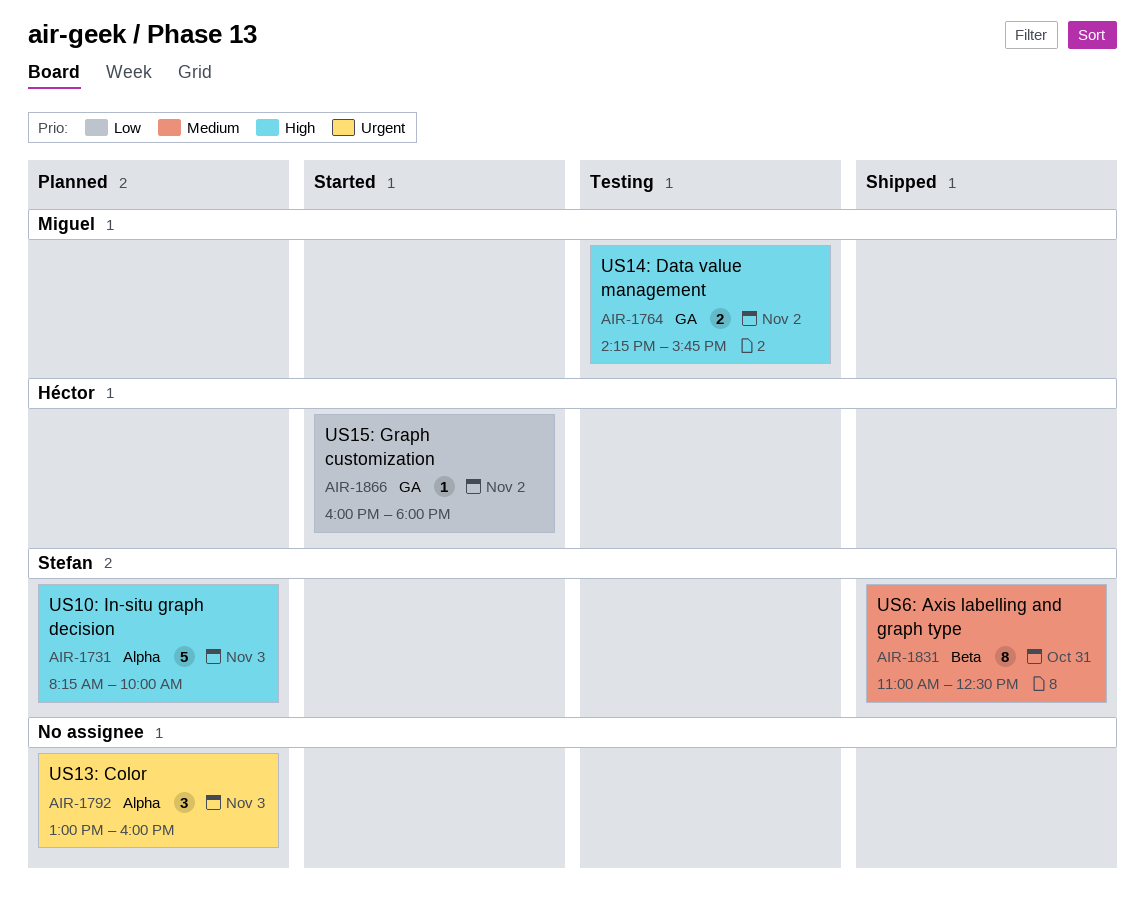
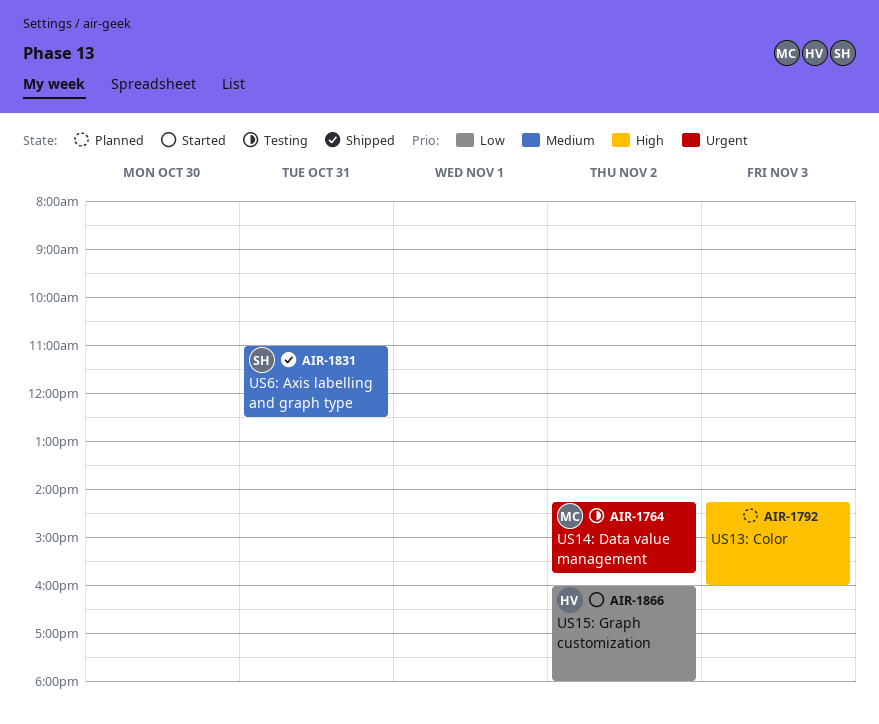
AIR-1731: present -> none
AIR-1764, priority: High -> Urgent
AIR-1792, priority: Urgent -> High
AIR-1792, begins: 13:00 -> 14:15

